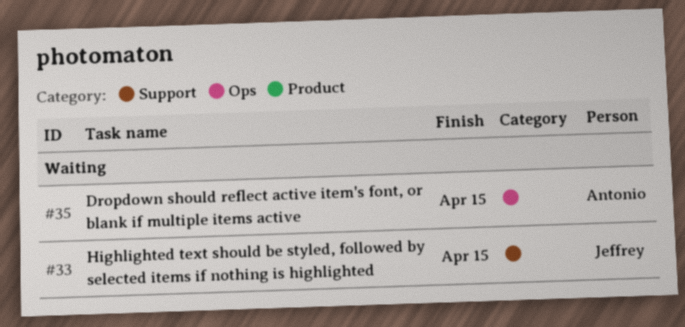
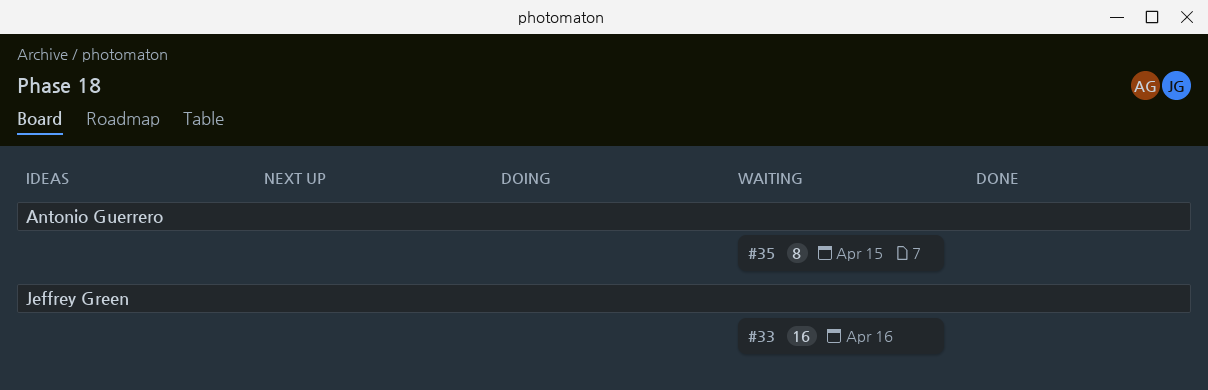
#33, due: Apr 15 -> Apr 16

